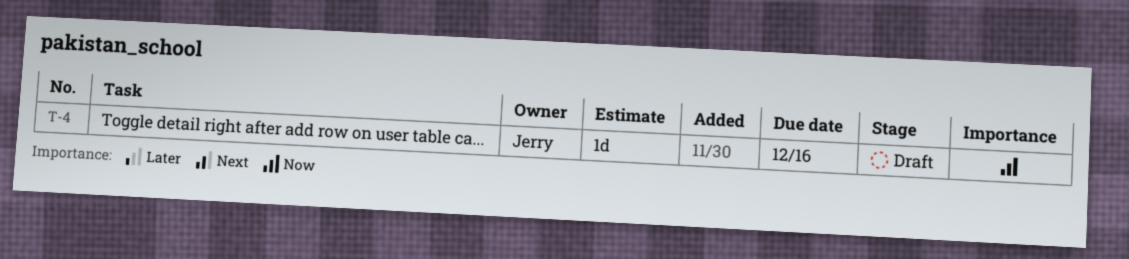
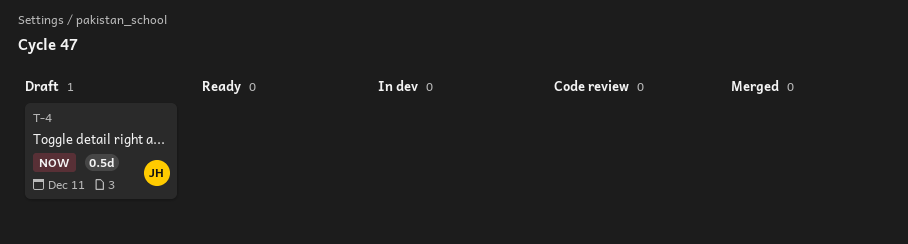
T-4, estimate: 1d -> 0.5d
T-4, due: Dec 16 -> Dec 11

